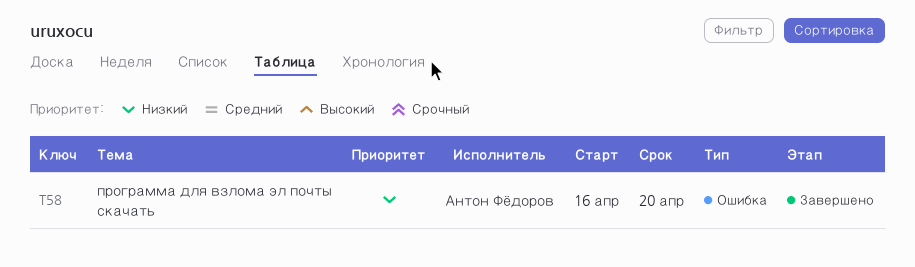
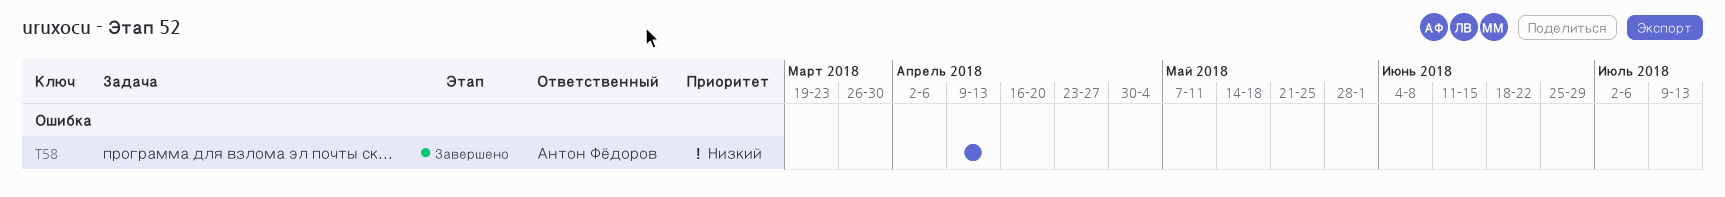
T58, start: Apr 16 -> Apr 9
T58, due: Apr 20 -> Apr 13

